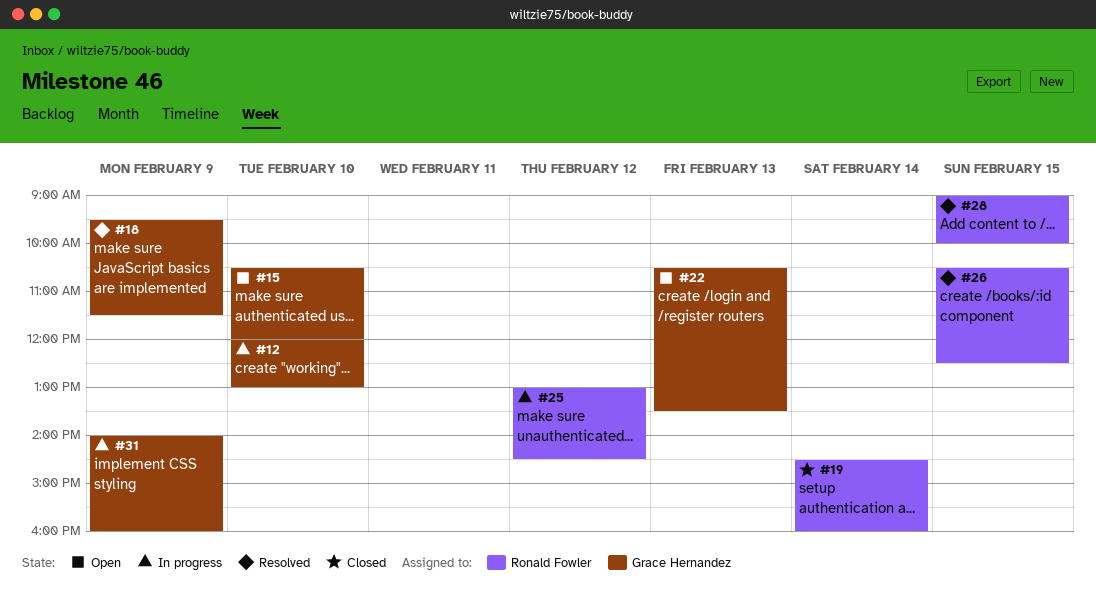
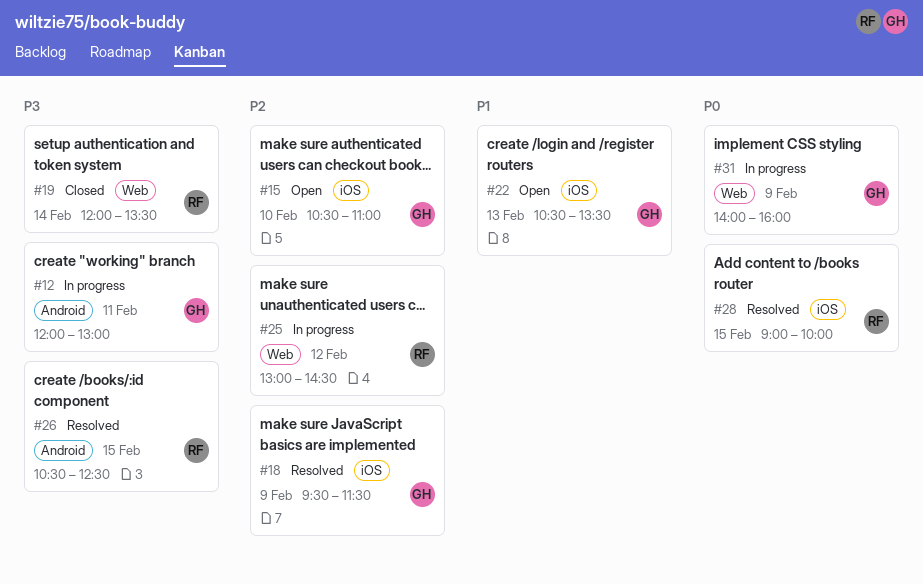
#12, day: Feb 10 -> Feb 11
#15, ends: 12:00 -> 11:00
#19, begins: 14:30 -> 12:00
#19, ends: 16:00 -> 13:30

